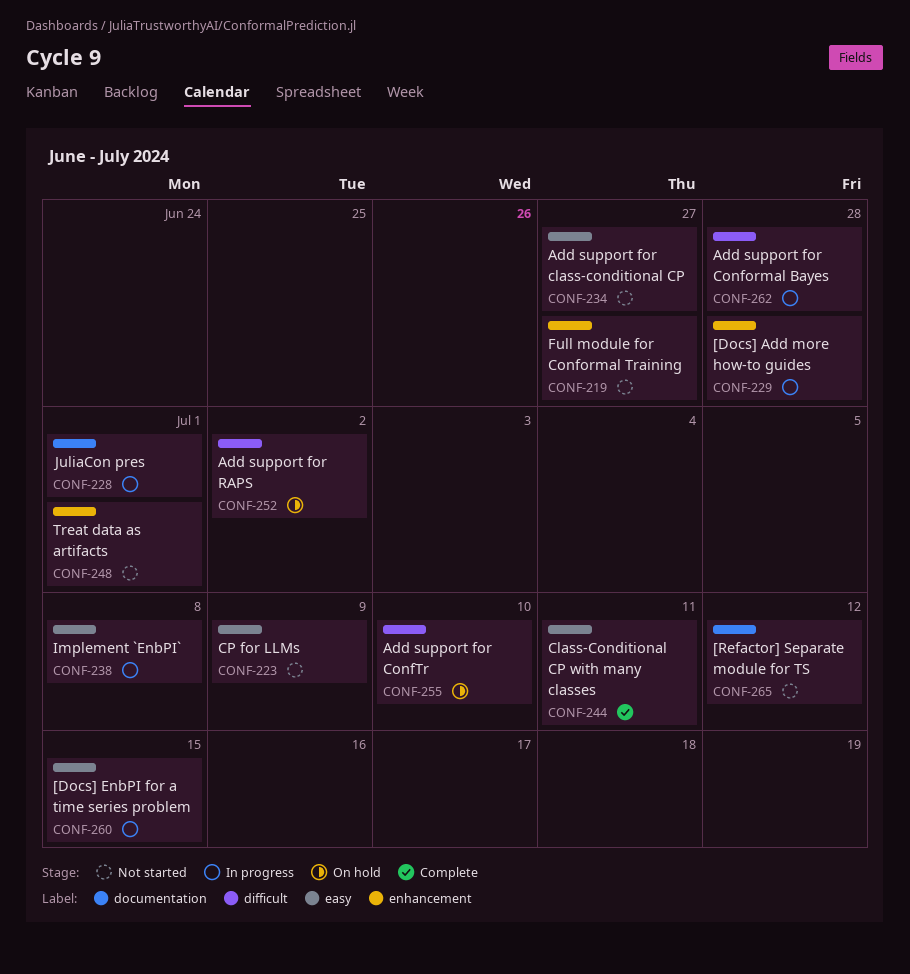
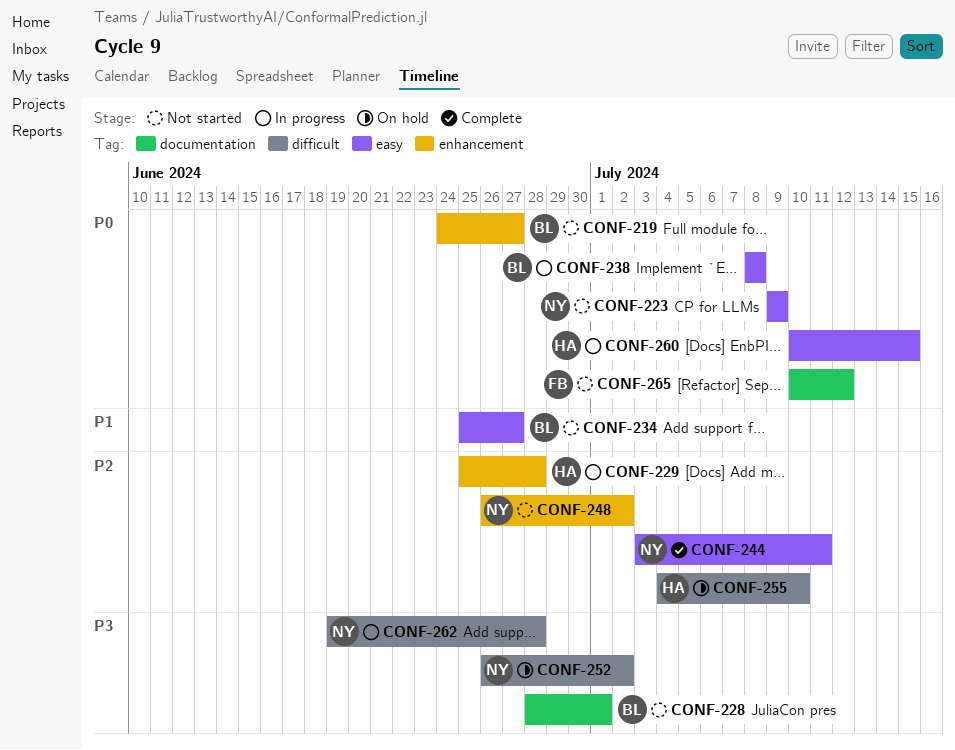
CONF-228, status: In progress -> Not started
CONF-248, due: Jul 1 -> Jul 2

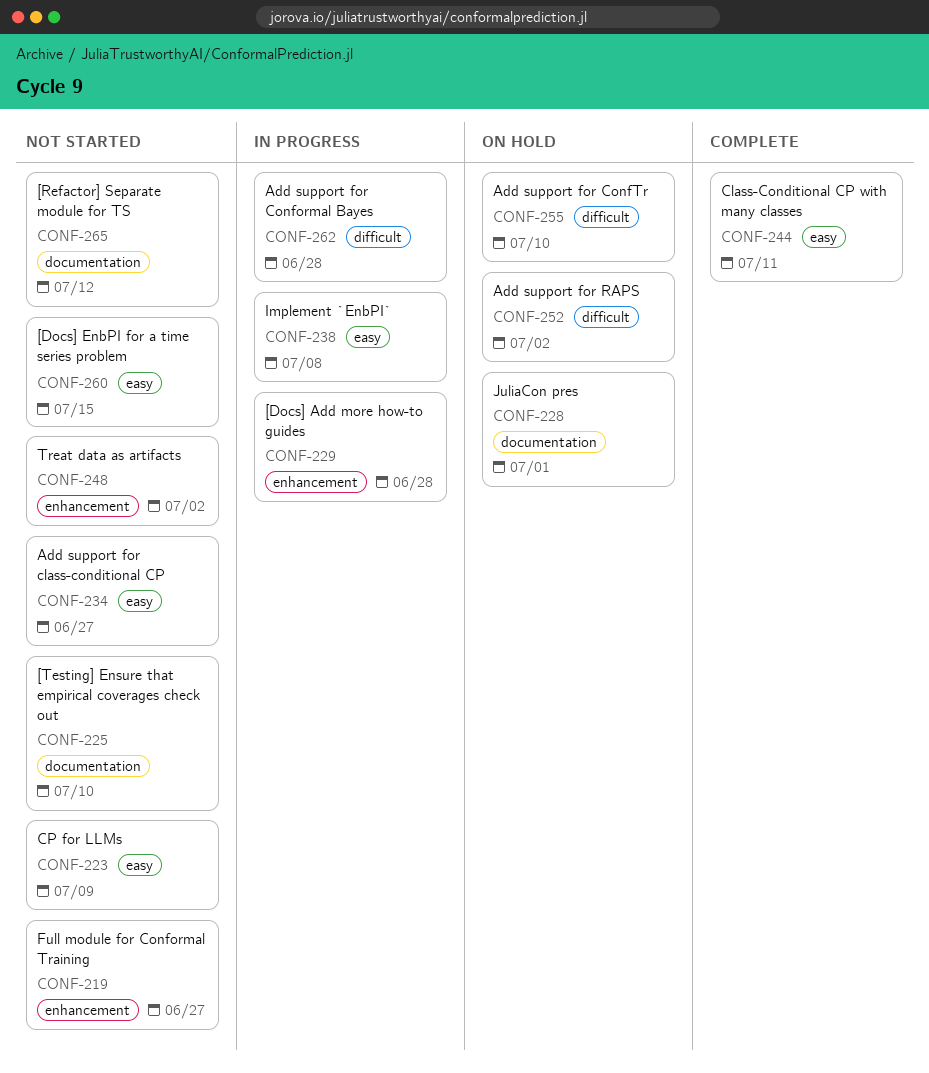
CONF-225: none -> present
CONF-228, status: Not started -> On hold
CONF-260, status: In progress -> Not started

